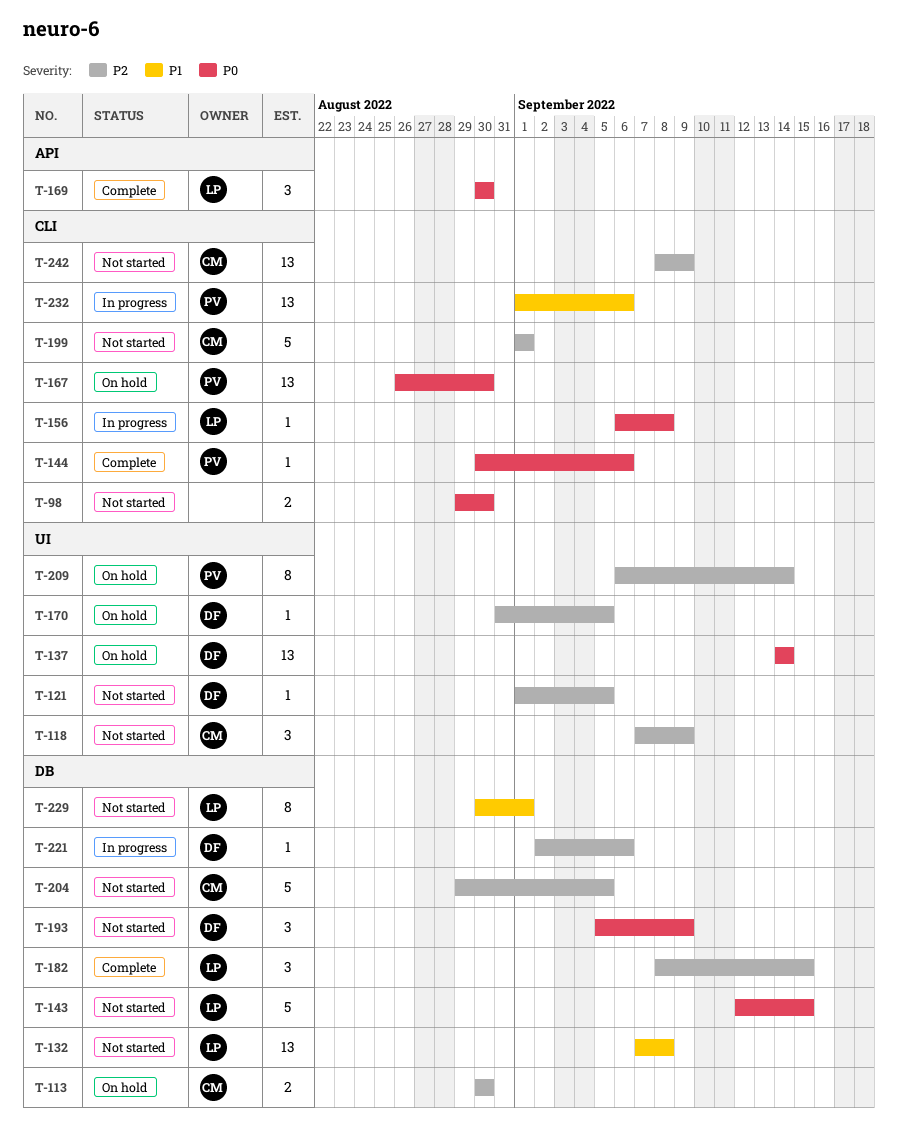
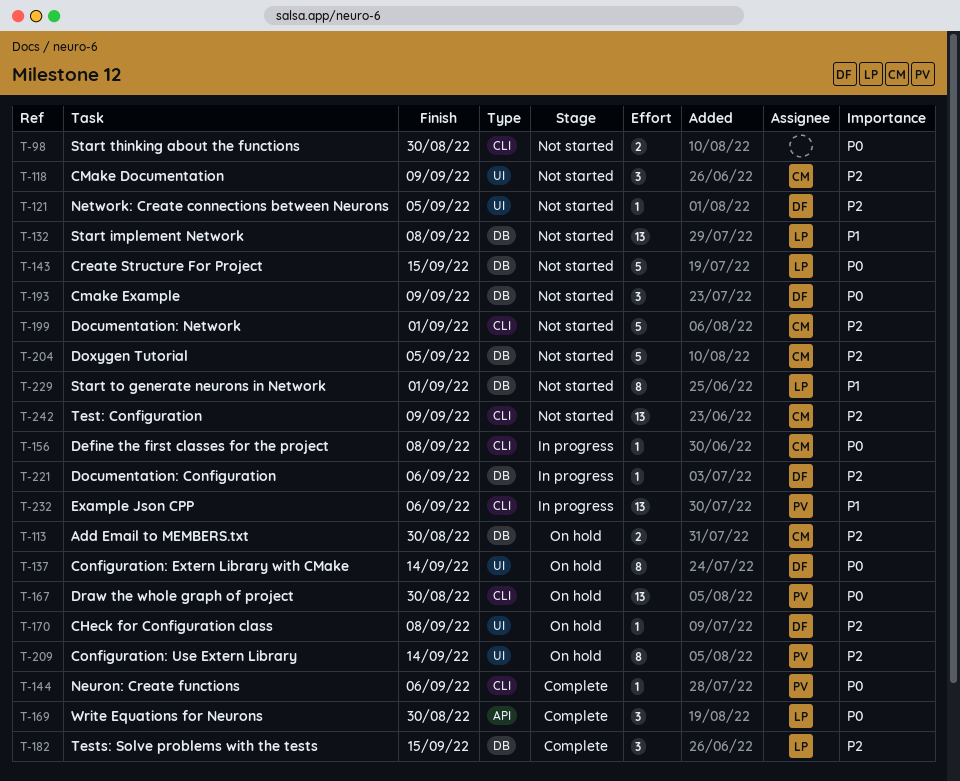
T-137, estimate: 13 -> 8
T-156, owner: LP -> CM
T-170, due: Sep 5 -> Sep 8

